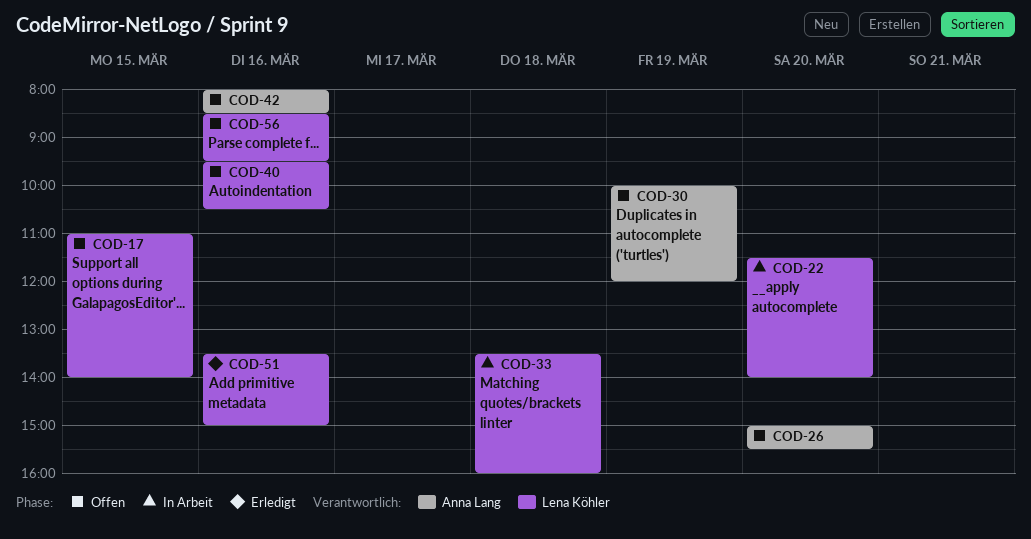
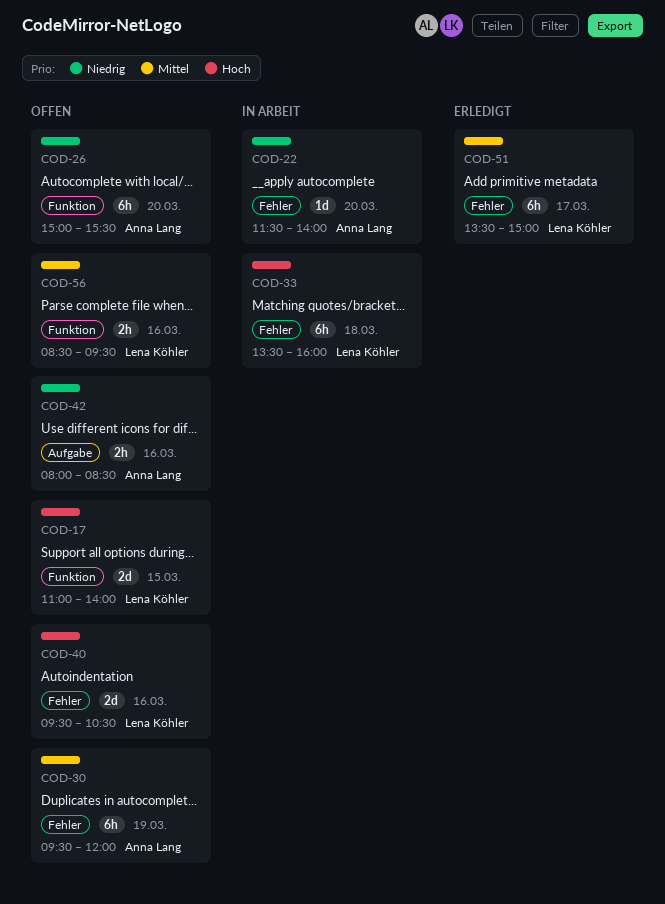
COD-22, owner: Lena Köhler -> Anna Lang
COD-30, begins: 10:00 -> 09:30
COD-51, day: Mar 16 -> Mar 17

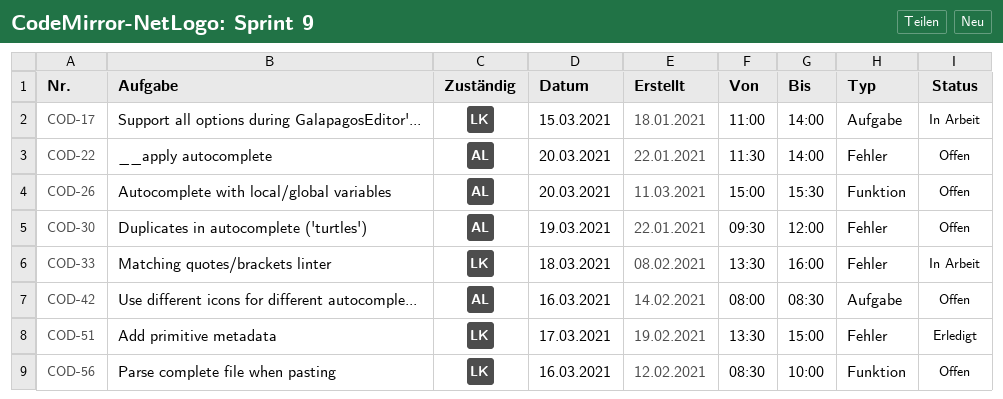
COD-17, status: Offen -> In Arbeit
COD-17, label: Funktion -> Aufgabe
COD-22, status: In Arbeit -> Offen
COD-40: present -> none
COD-56, ends: 09:30 -> 10:00

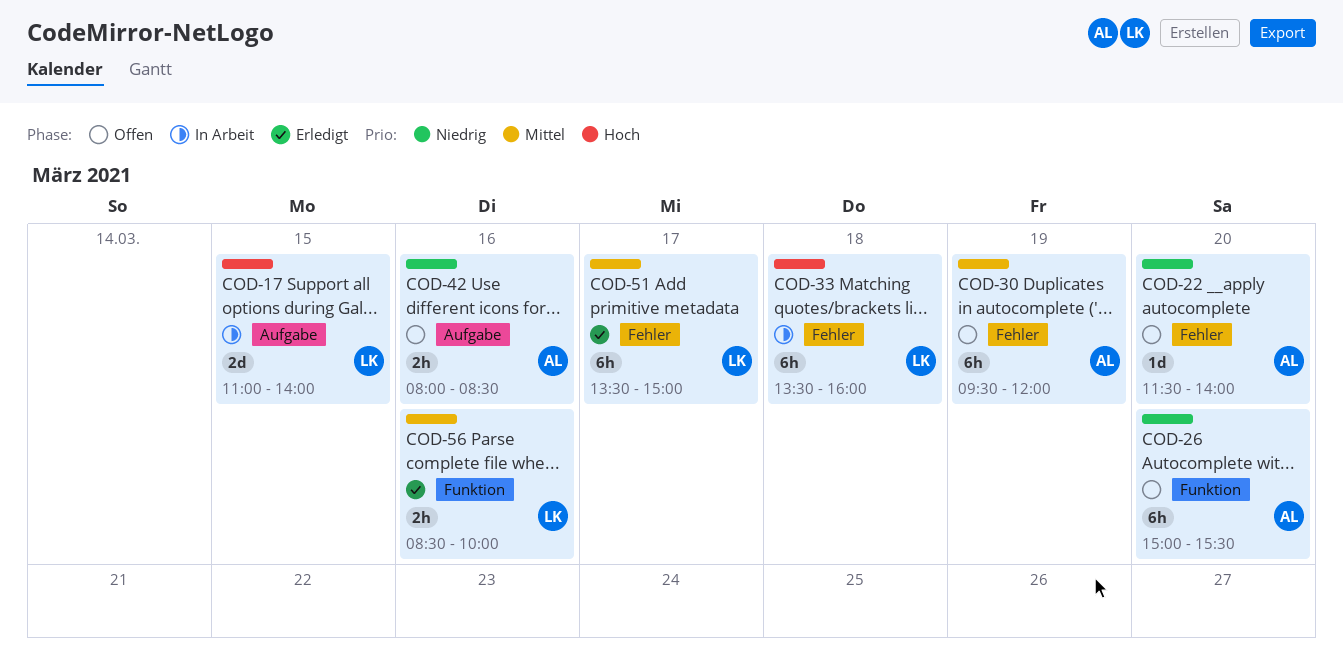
COD-56, status: Offen -> Erledigt

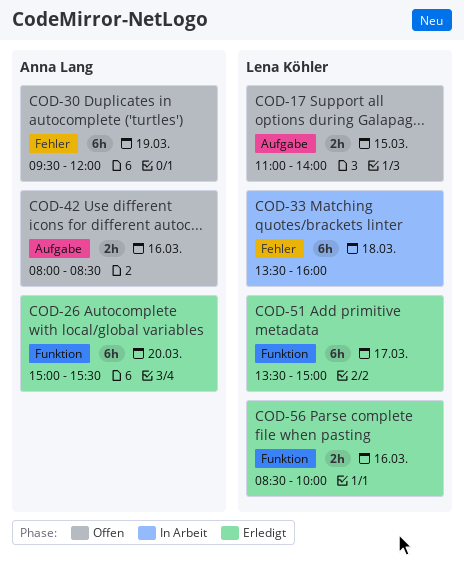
COD-17, status: In Arbeit -> Offen
COD-17, estimate: 2d -> 2h
COD-22: present -> none
COD-26, status: Offen -> Erledigt
COD-51, label: Fehler -> Funktion

